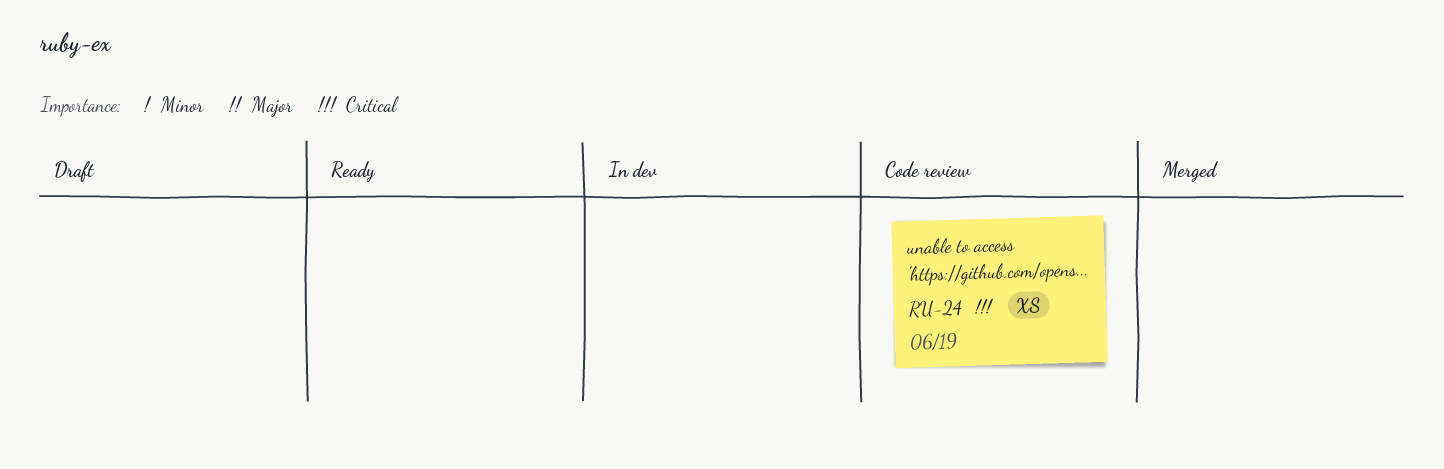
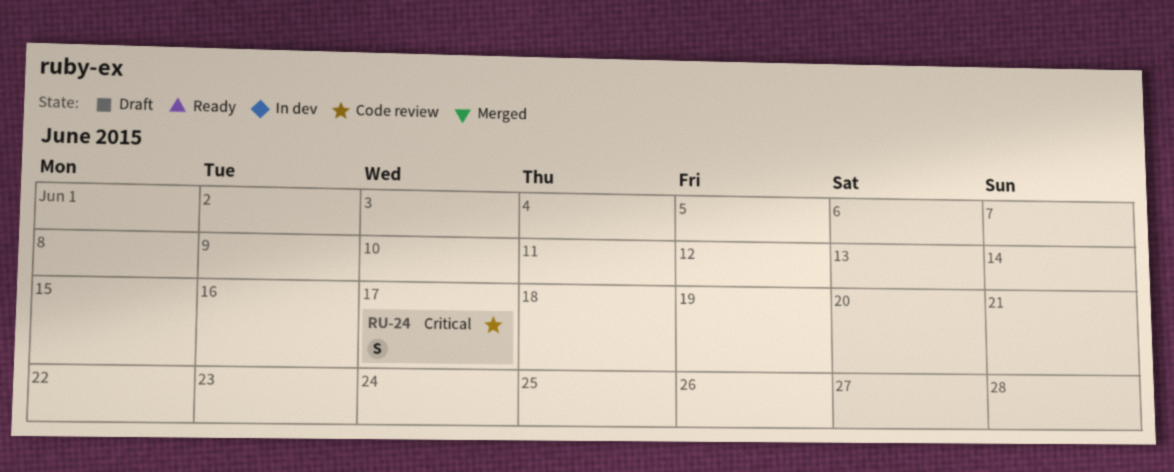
RU-24, estimate: XS -> S
RU-24, due: Jun 19 -> Jun 17

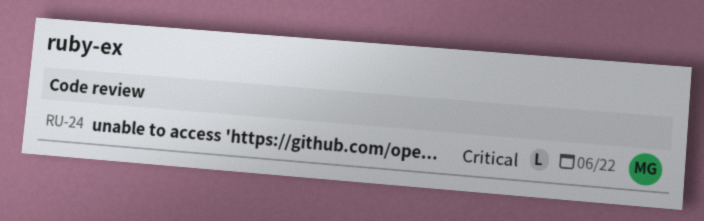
RU-24, estimate: S -> L
RU-24, due: Jun 17 -> Jun 22

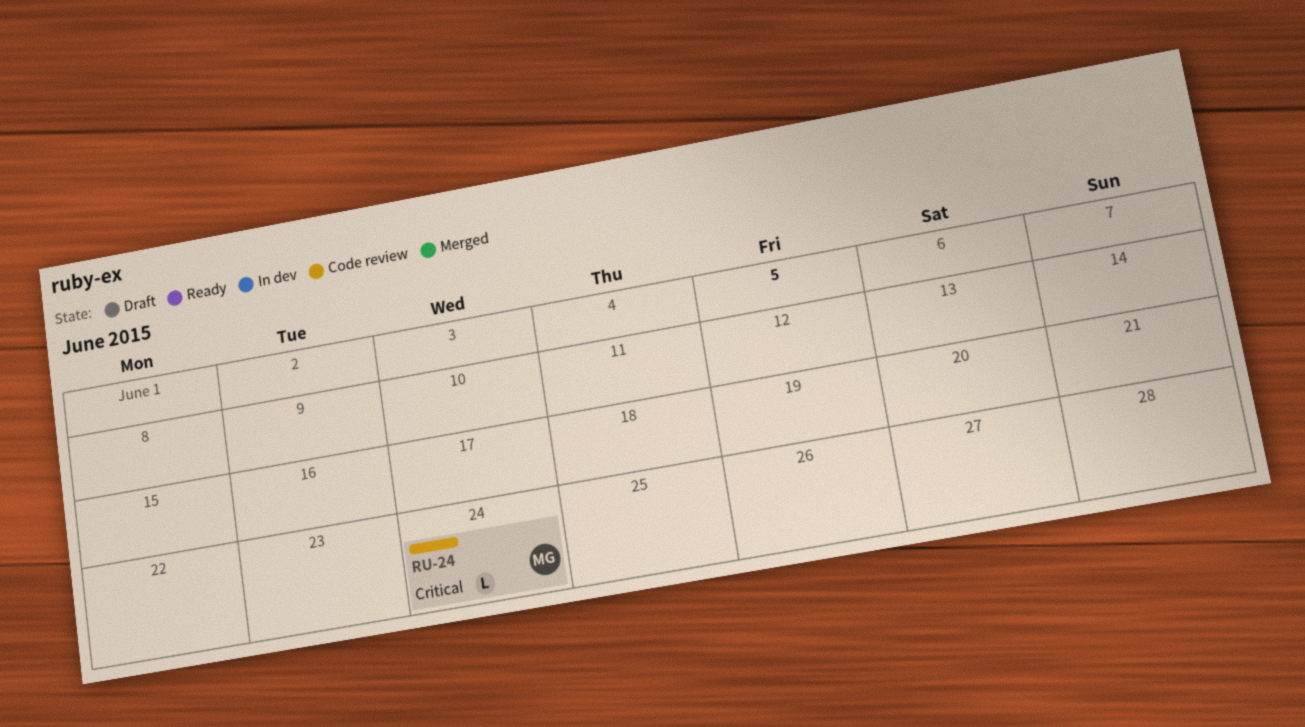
RU-24, due: Jun 22 -> Jun 24

